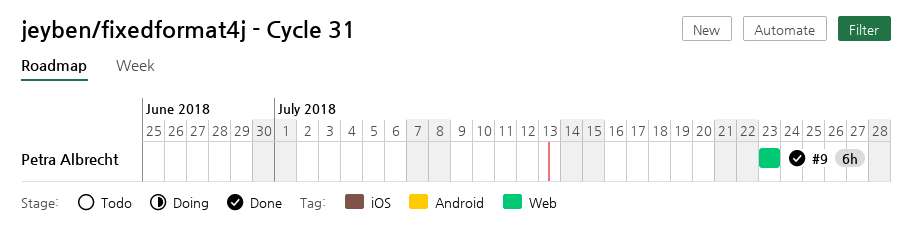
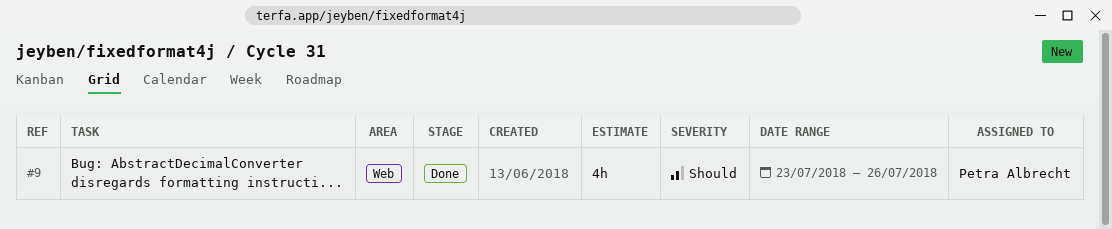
#9, estimate: 6h -> 4h
#9, due: Jul 23 -> Jul 26

